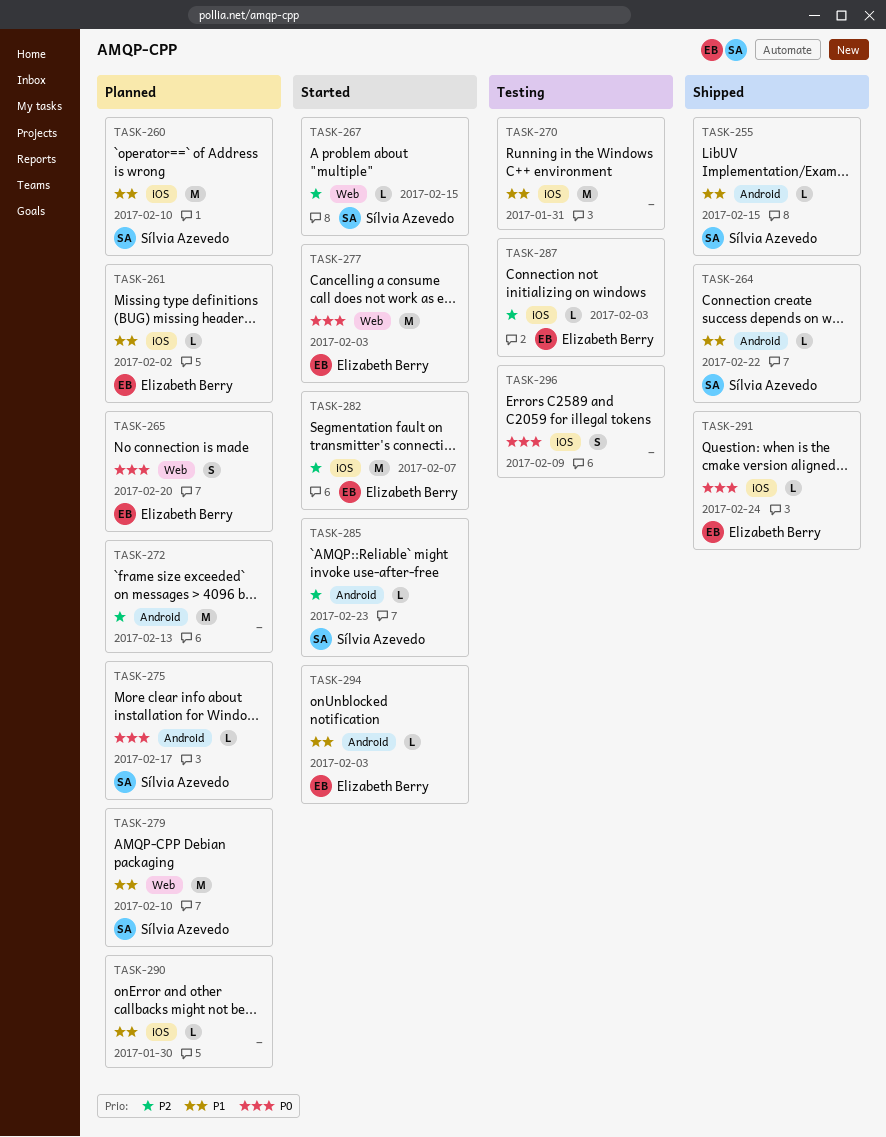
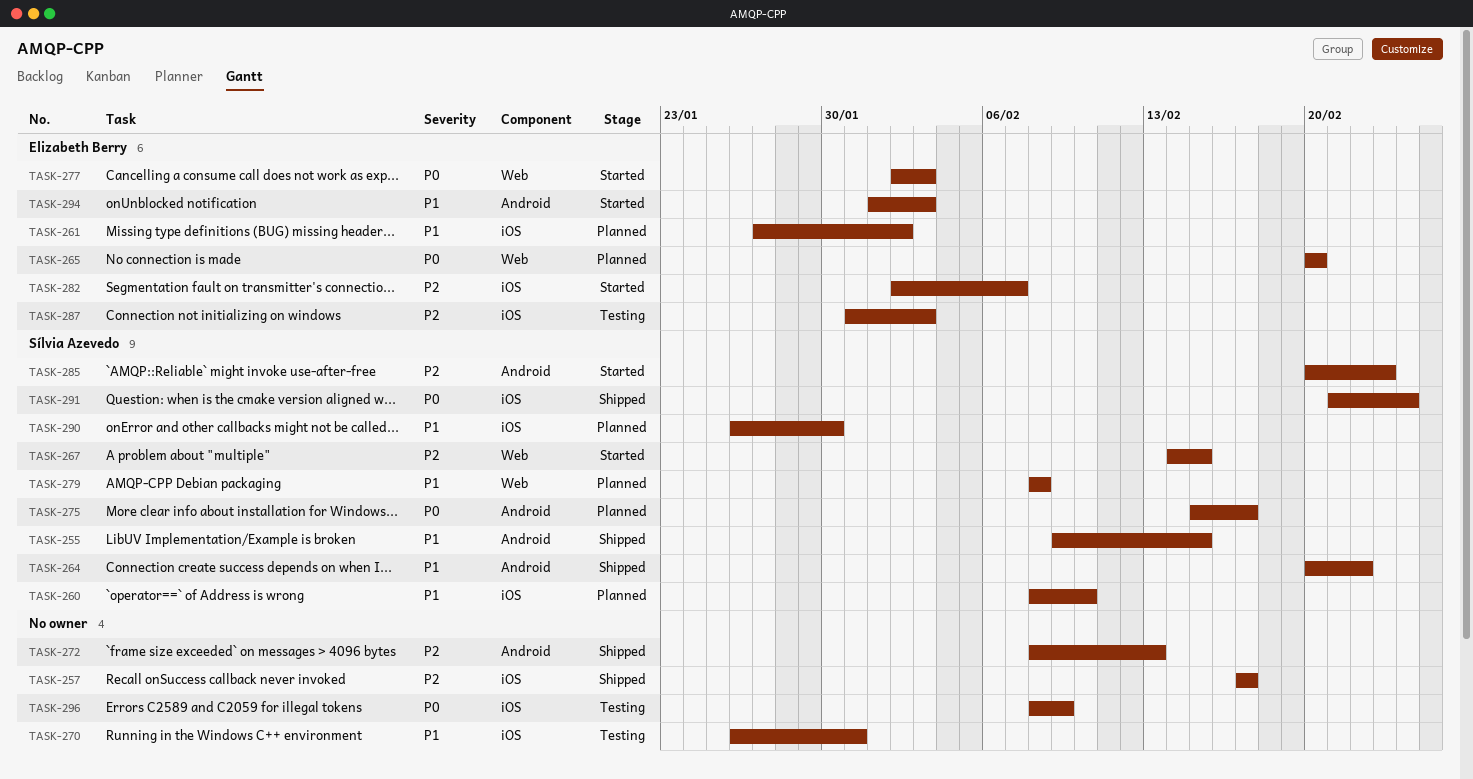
TASK-257: none -> present
TASK-272, status: Planned -> Shipped
TASK-279, due: Feb 10 -> Feb 8
TASK-290, owner: none -> Sílvia Azevedo
TASK-291, owner: Elizabeth Berry -> Sílvia Azevedo

